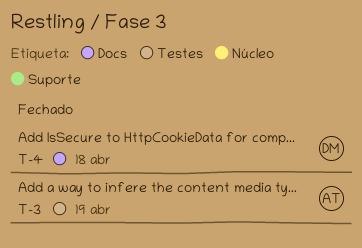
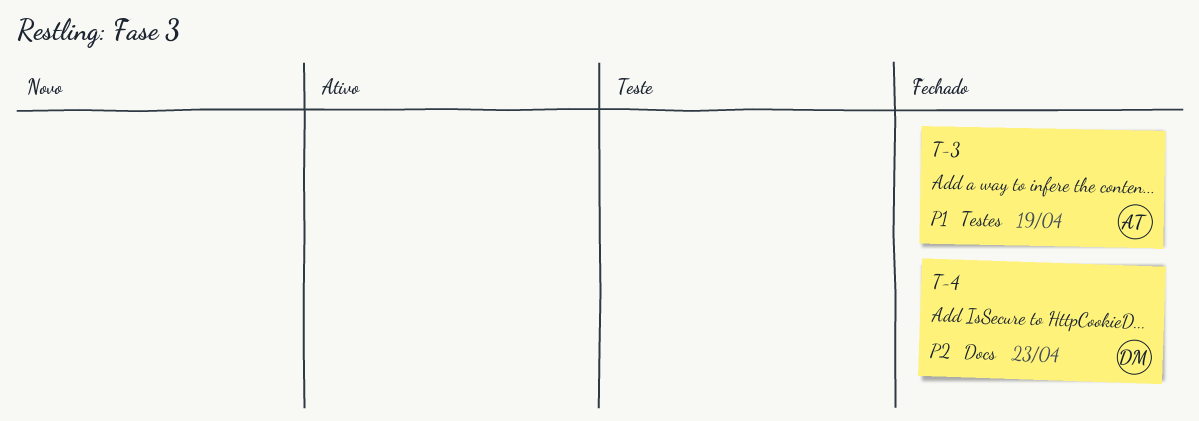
T-4, due: Apr 18 -> Apr 23

